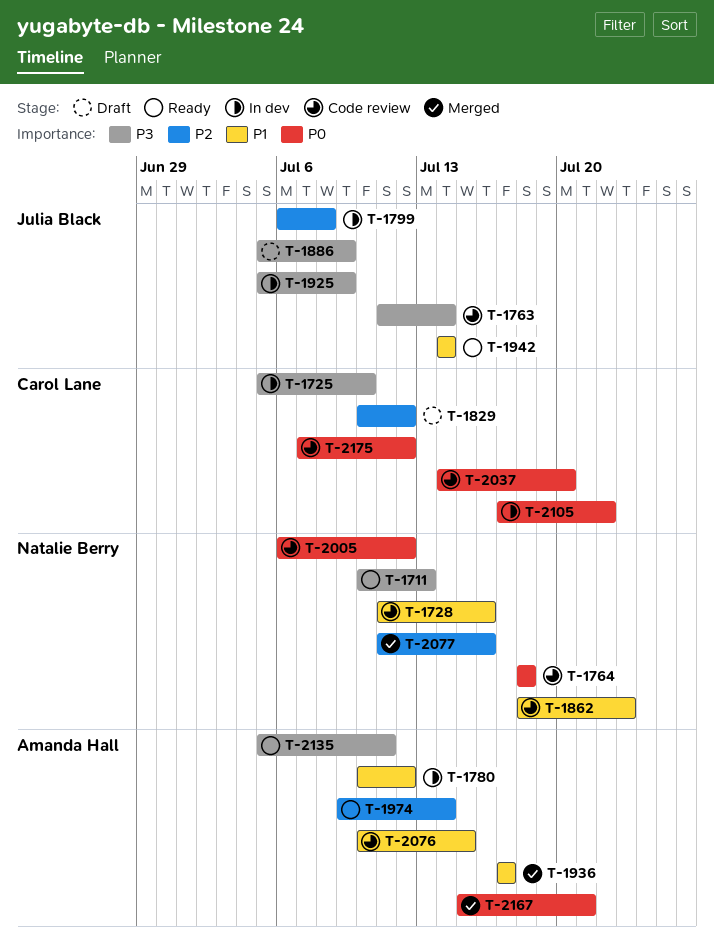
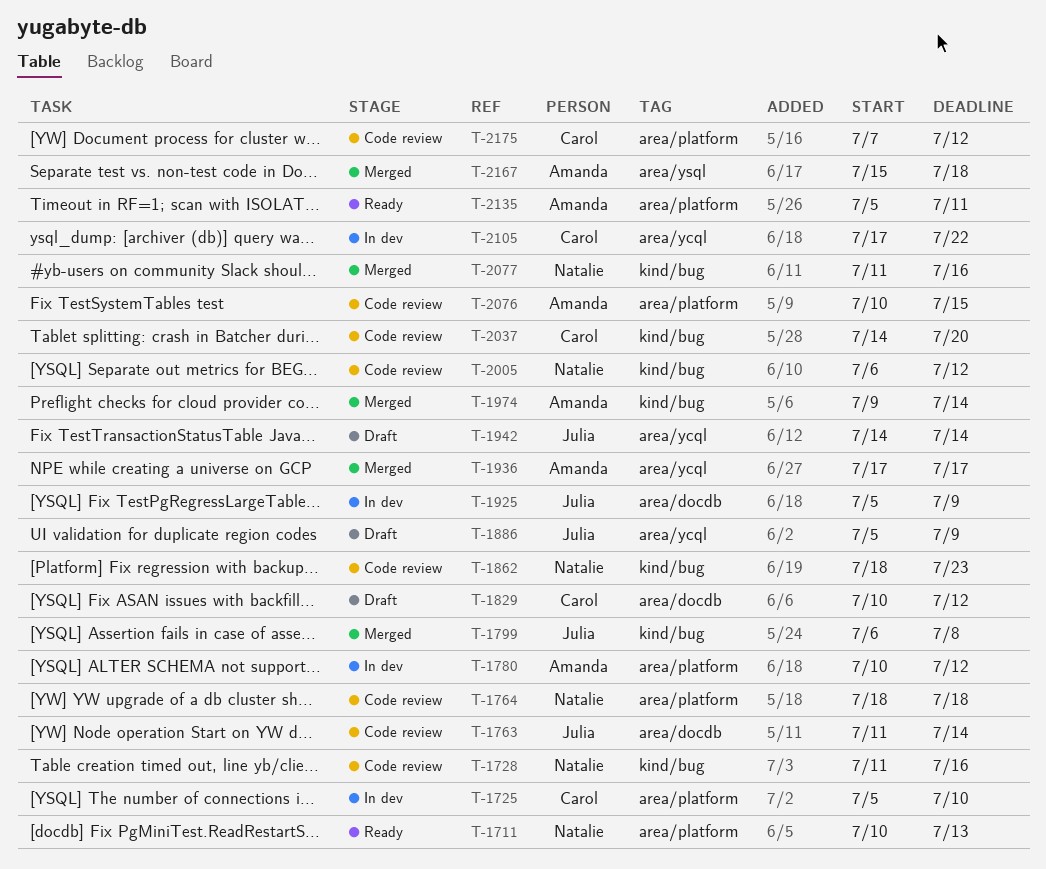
T-1799, status: In dev -> Merged
T-1942, status: Ready -> Draft
T-1974, status: Ready -> Merged
T-2167, due: Jul 21 -> Jul 18

